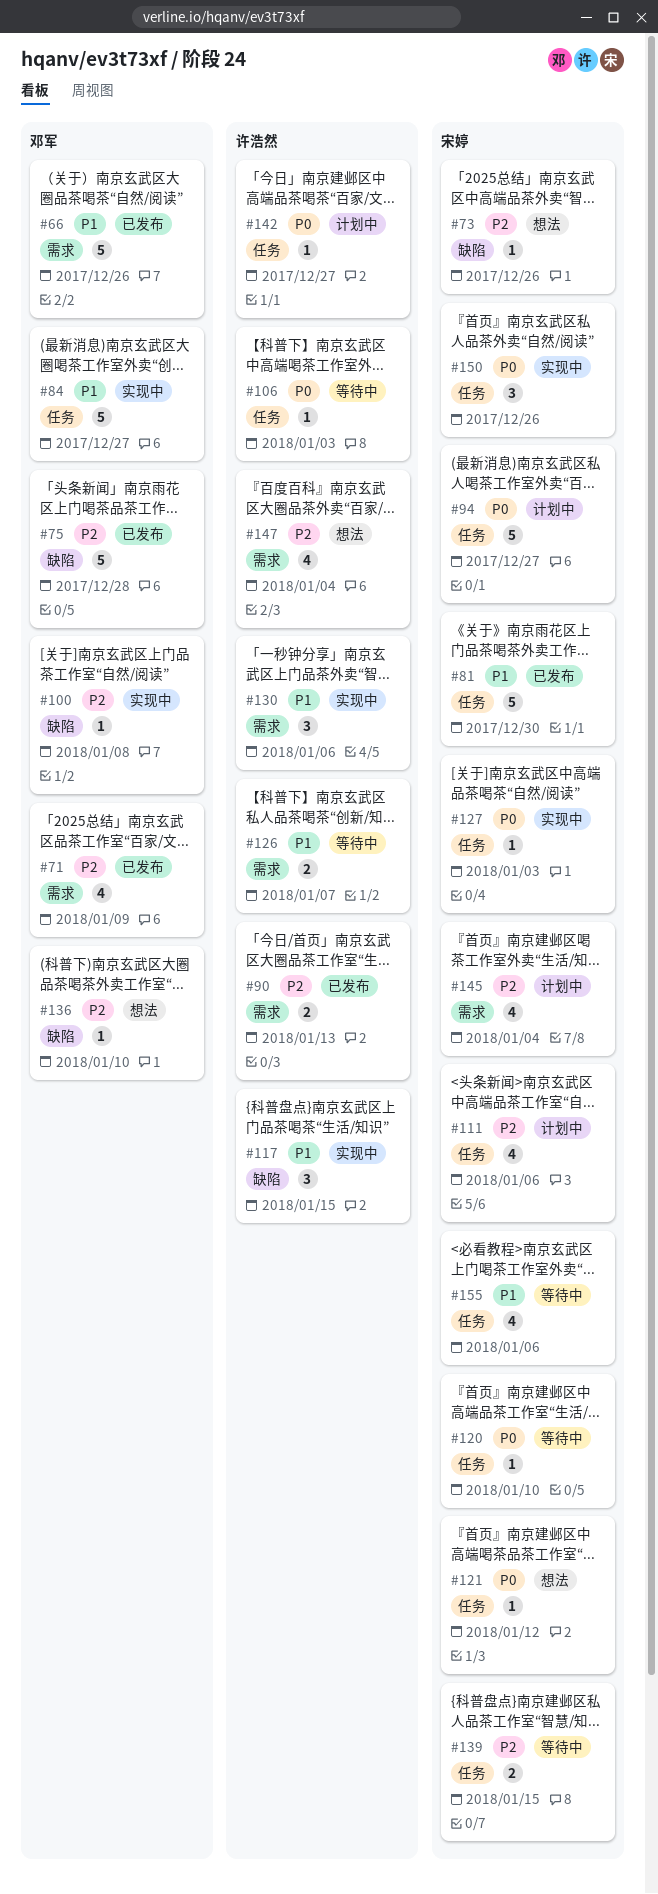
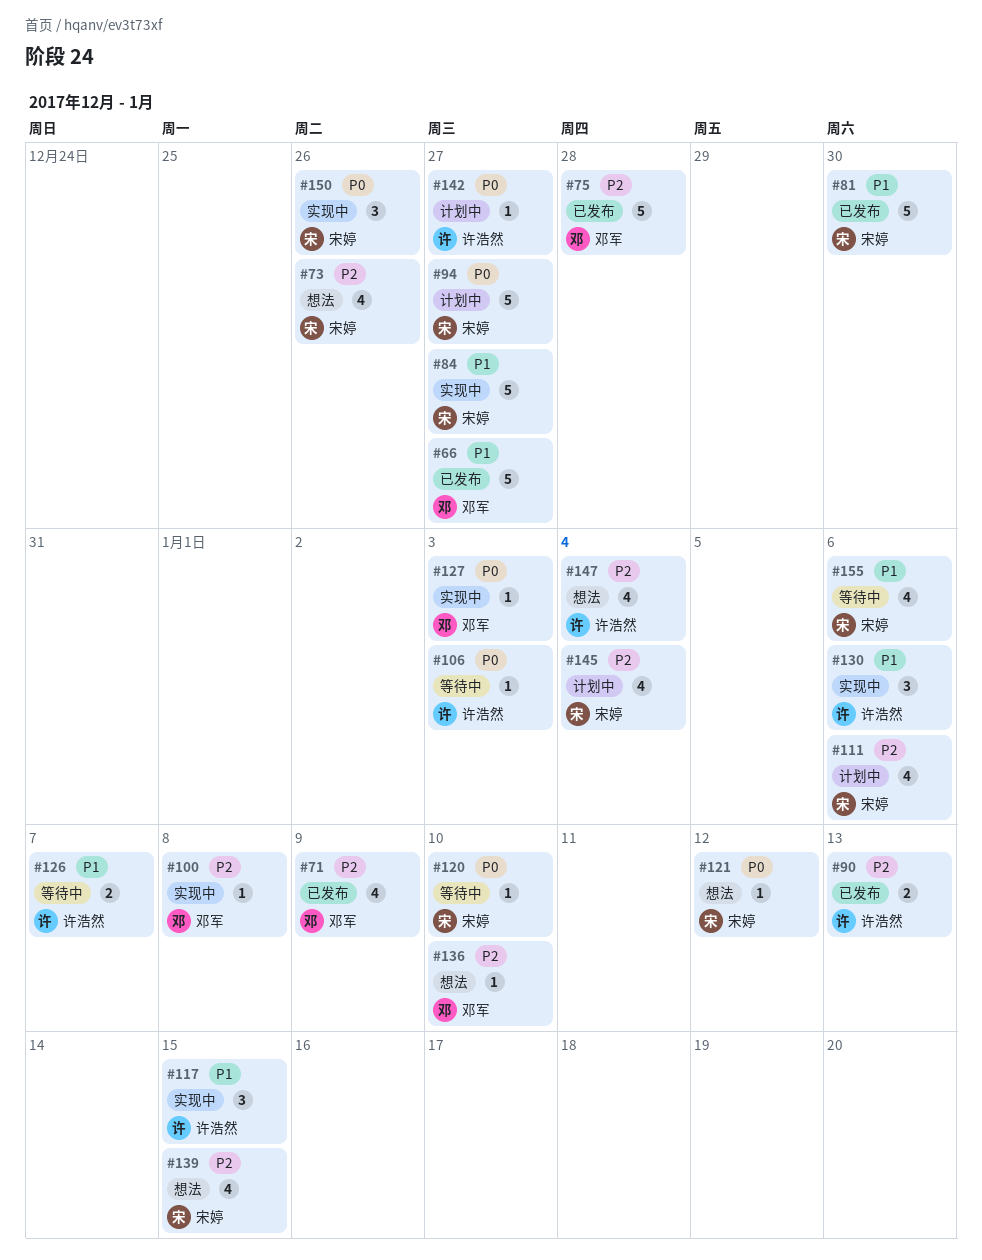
#66, due: Dec 26 -> Dec 27
#73, estimate: 1 -> 4
#84, owner: 邓军 -> 宋婷
#127, owner: 宋婷 -> 邓军
#139, status: 等待中 -> 想法
#139, estimate: 2 -> 4

